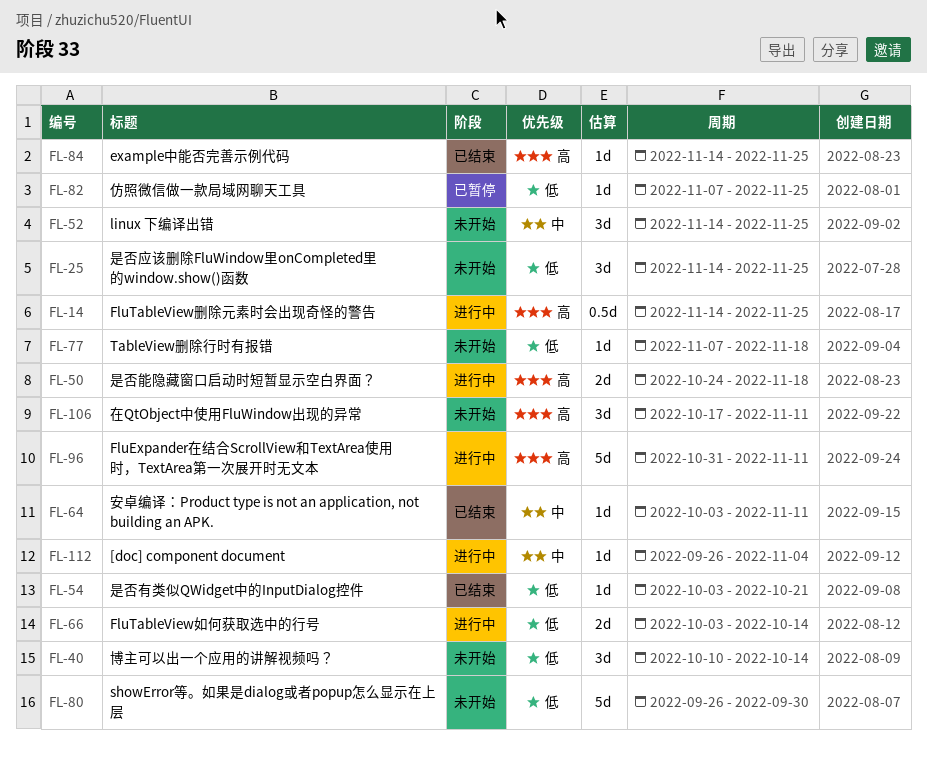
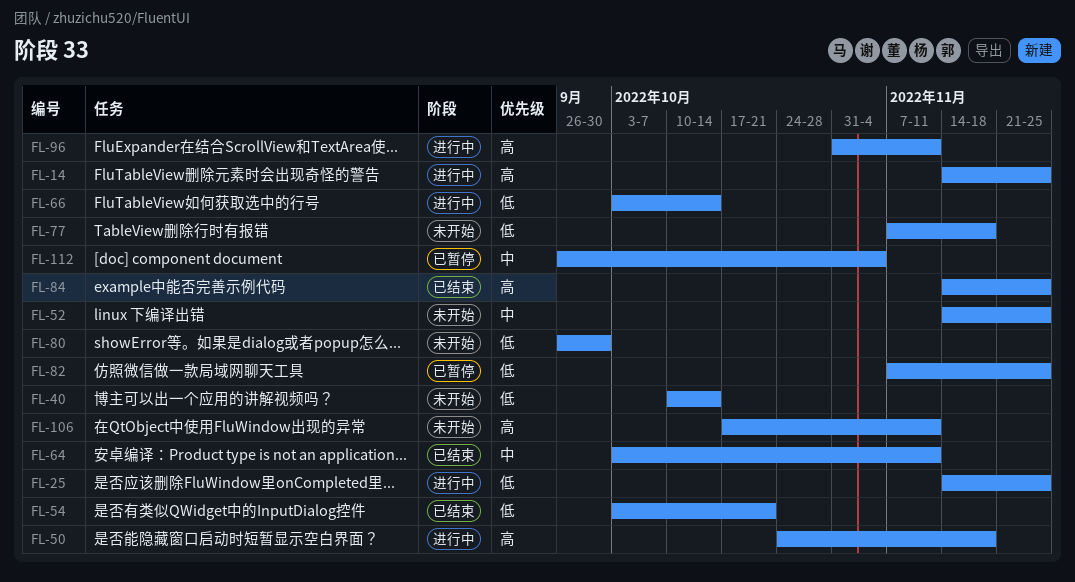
FL-25, status: 未开始 -> 进行中
FL-112, status: 进行中 -> 已暂停

